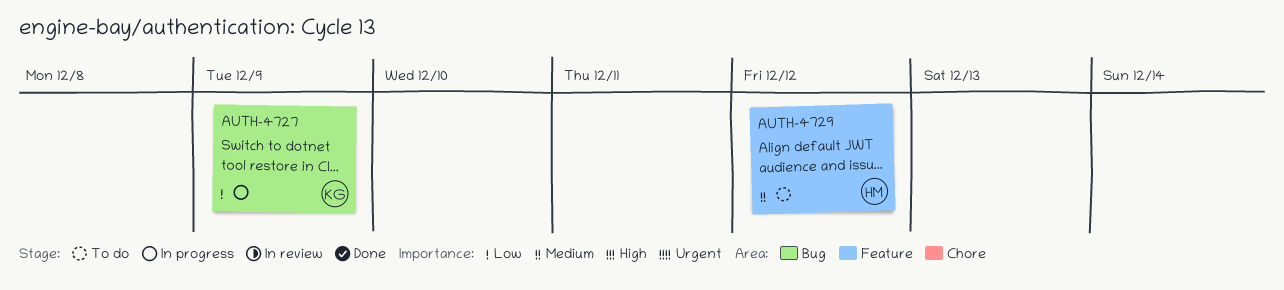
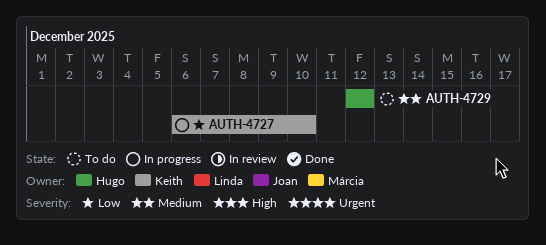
AUTH-4727, due: Dec 9 -> Dec 10

